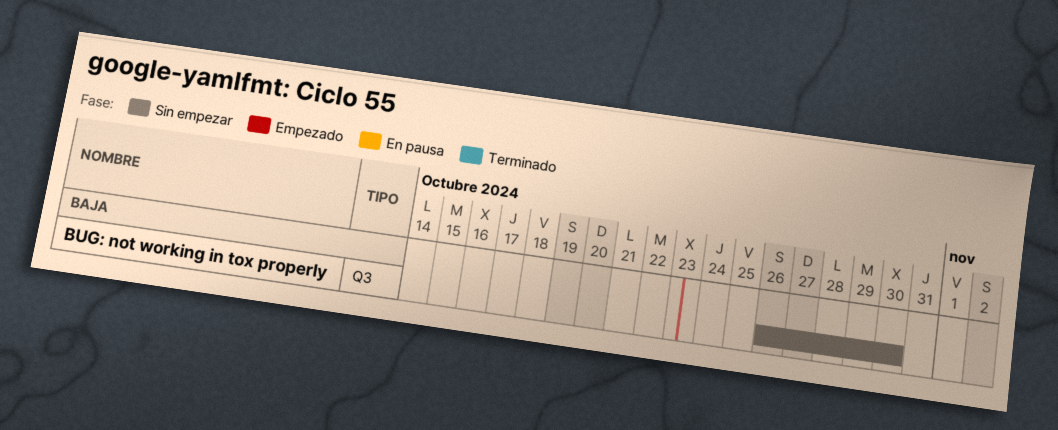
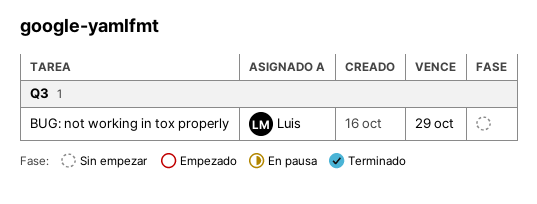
BUG: not working in tox properly, due: Oct 30 -> Oct 29

